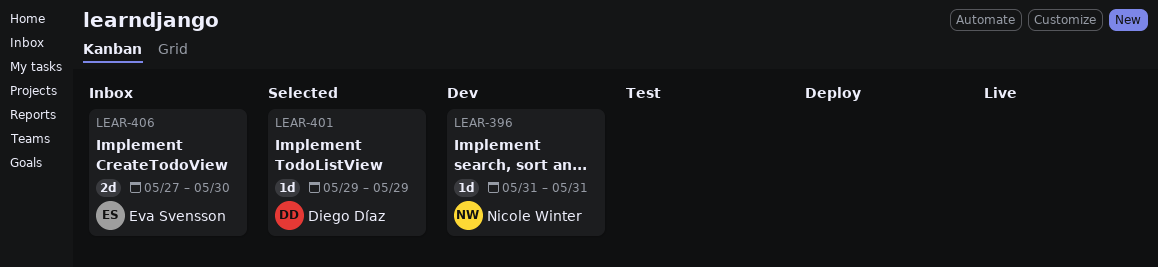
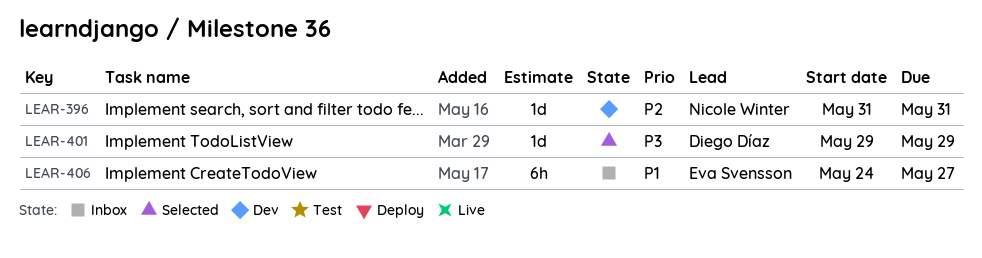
LEAR-406, estimate: 2d -> 6h
LEAR-406, start: May 27 -> May 24
LEAR-406, due: May 30 -> May 27

